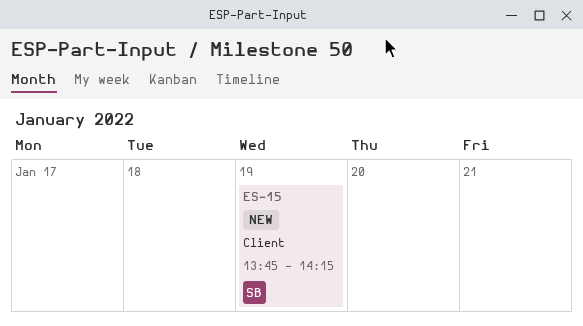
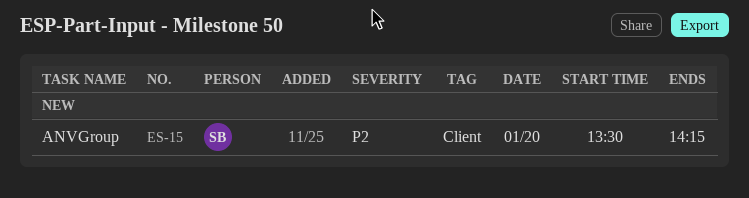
ES-15, day: Jan 19 -> Jan 20
ES-15, begins: 13:45 -> 13:30

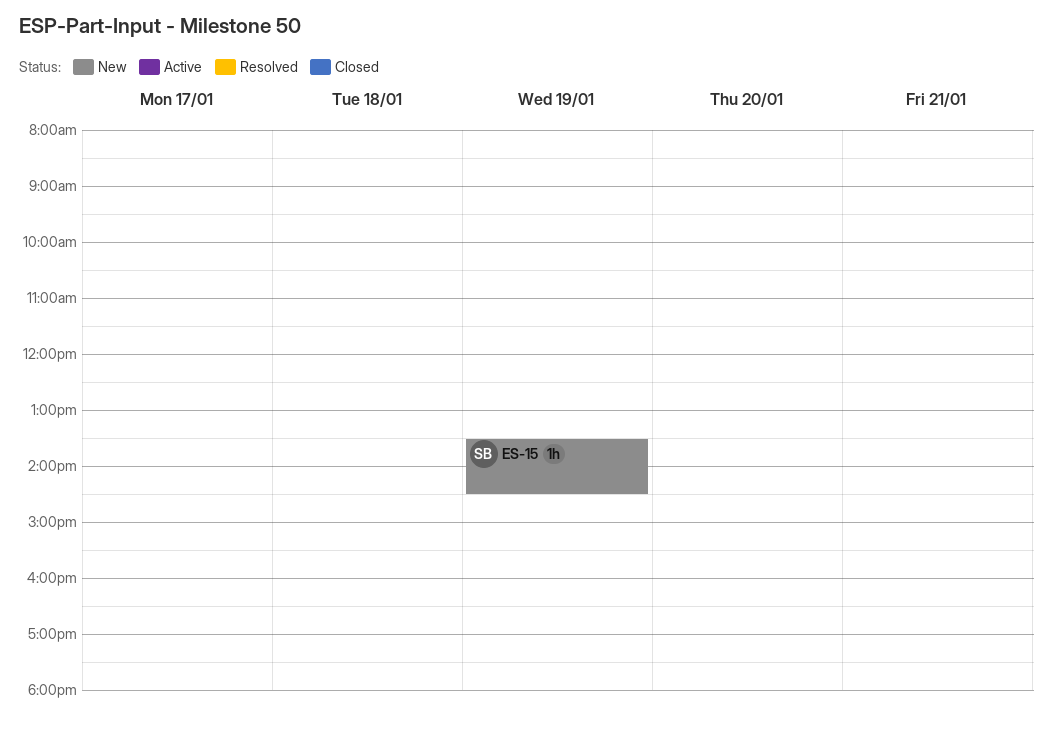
ES-15, day: Jan 20 -> Jan 19
ES-15, ends: 14:15 -> 14:30

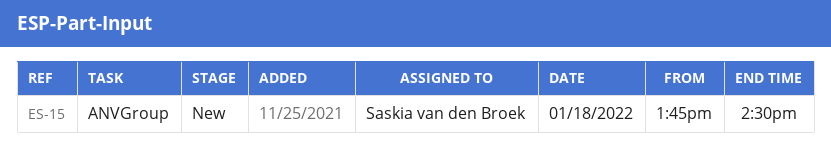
ES-15, day: Jan 19 -> Jan 18
ES-15, begins: 13:30 -> 13:45

